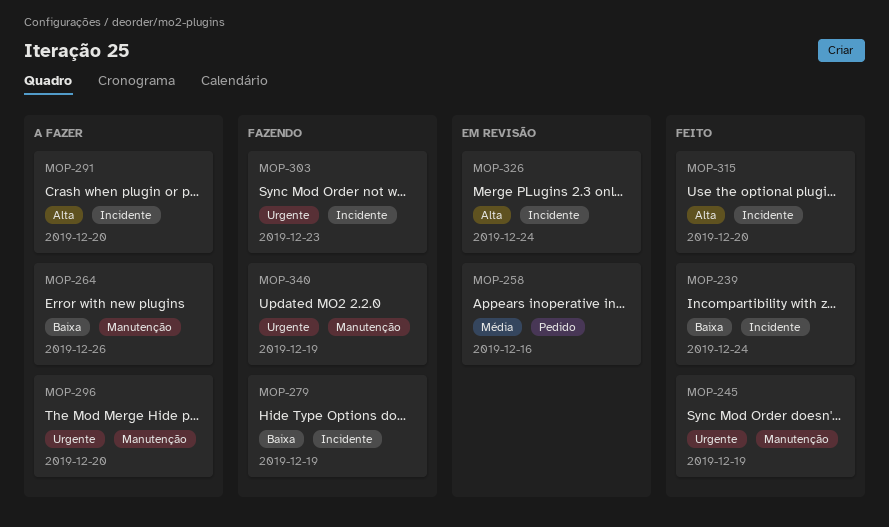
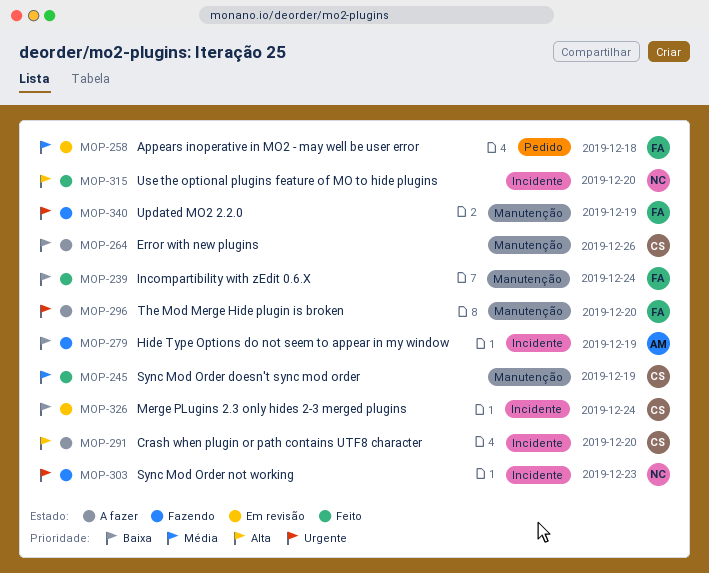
MOP-239, label: Incidente -> Manutenção
MOP-245, priority: Urgente -> Média
MOP-258, due: Dec 16 -> Dec 18
MOP-326, priority: Alta -> Baixa

